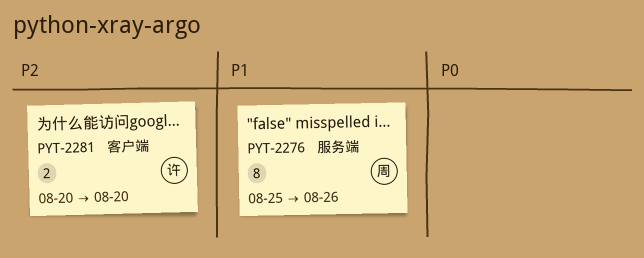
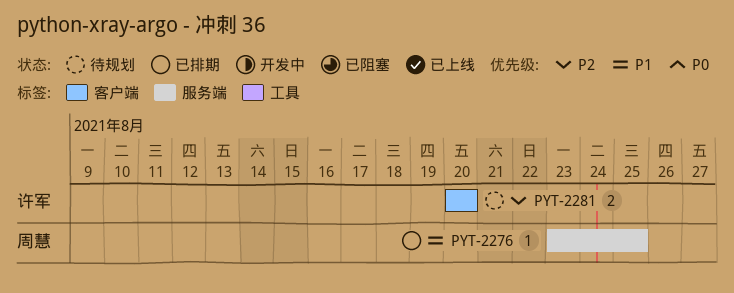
PYT-2276, estimate: 8 -> 1
PYT-2276, start: Aug 25 -> Aug 23
PYT-2276, due: Aug 26 -> Aug 25

